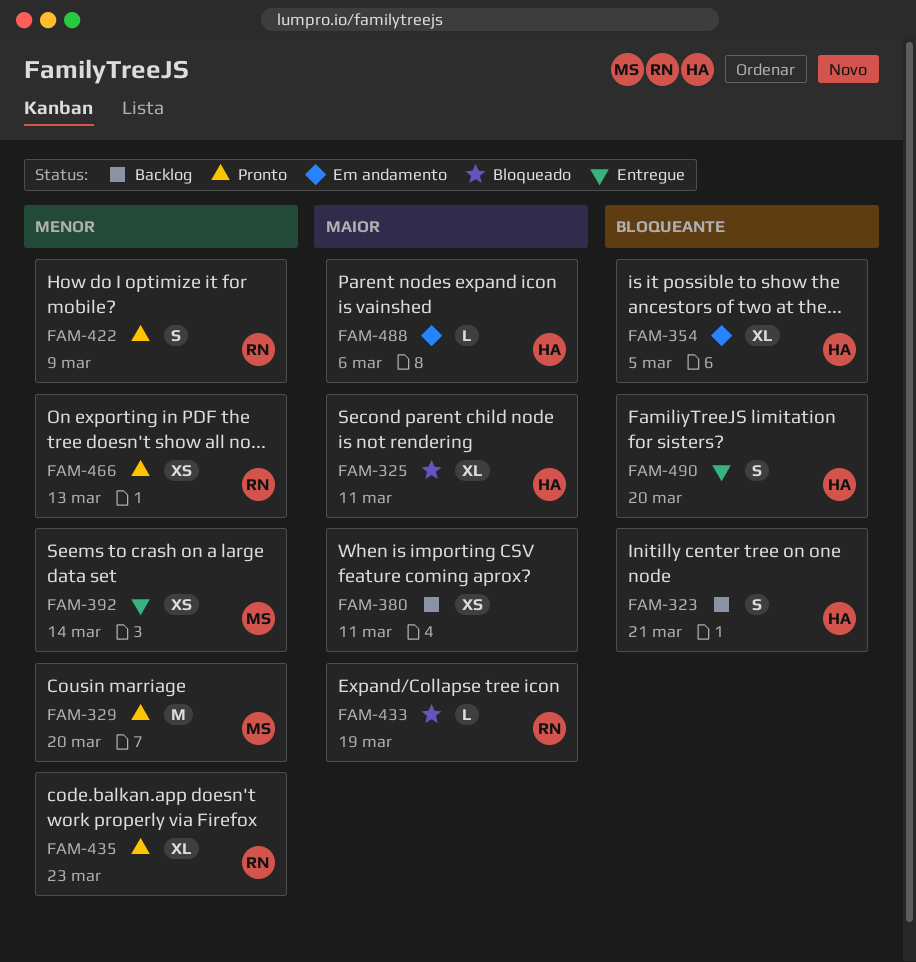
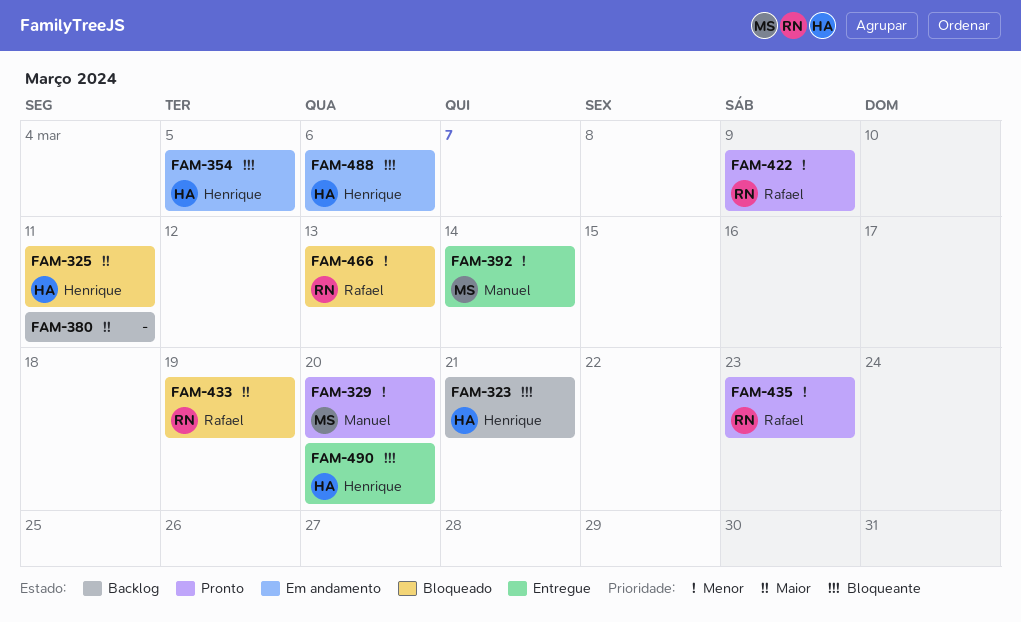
FAM-466, status: Pronto -> Bloqueado
FAM-488, priority: Maior -> Bloqueante

